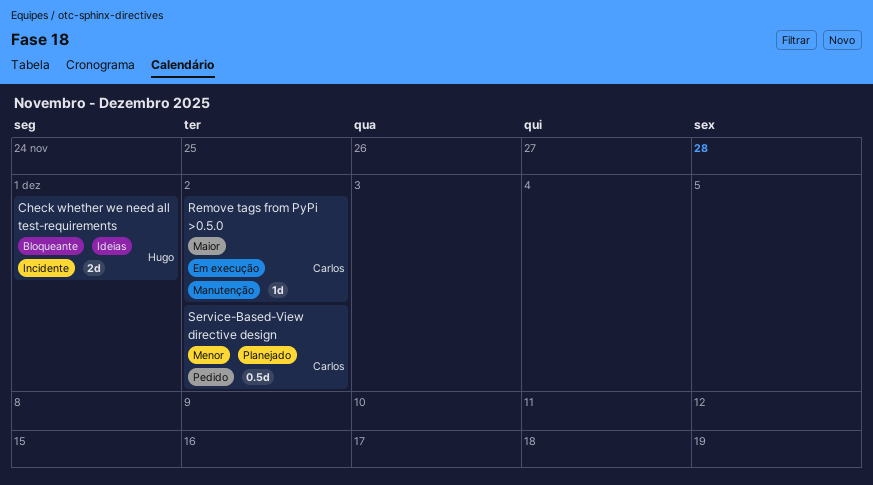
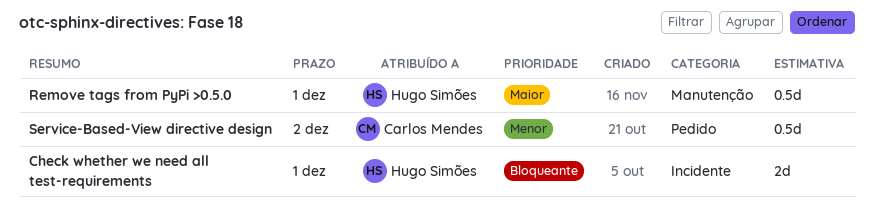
Remove tags from PyPi >0.5.0, owner: Carlos Mendes -> Hugo Simões
Remove tags from PyPi >0.5.0, estimate: 1d -> 0.5d
Remove tags from PyPi >0.5.0, due: Dec 2 -> Dec 1

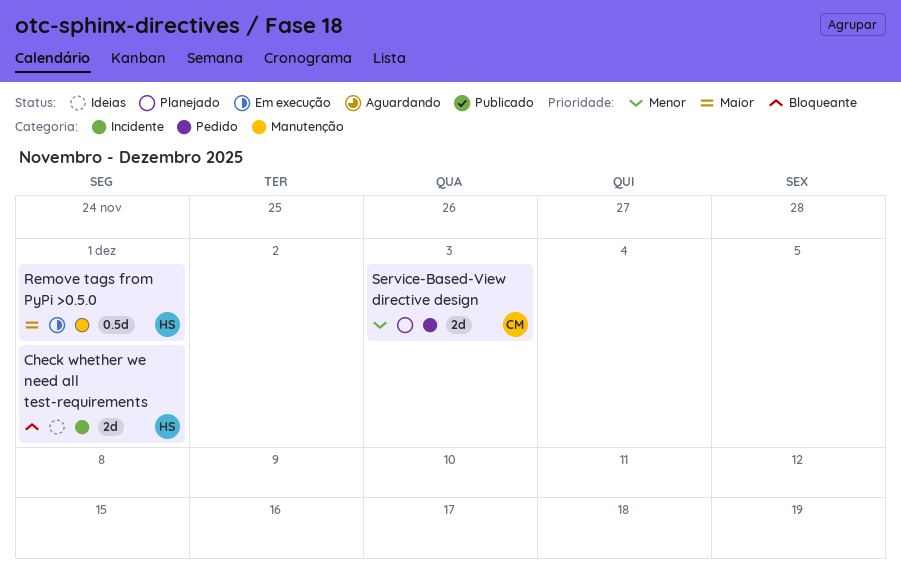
Service-Based-View directive design, estimate: 0.5d -> 2d
Service-Based-View directive design, due: Dec 2 -> Dec 3

